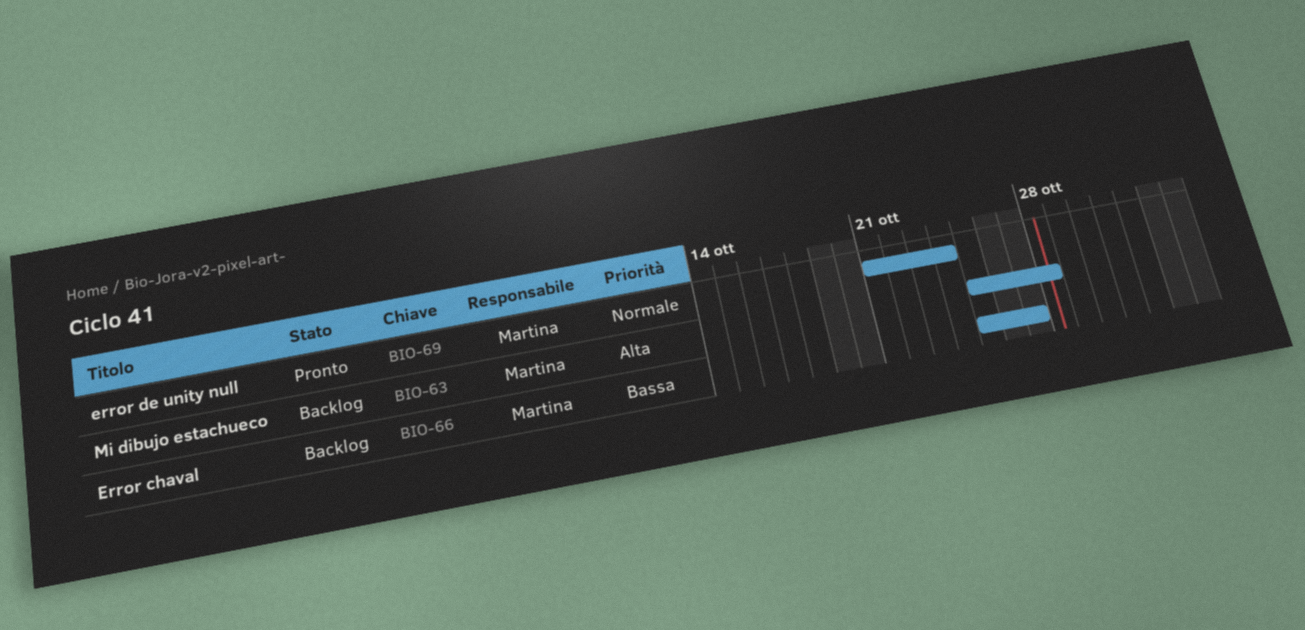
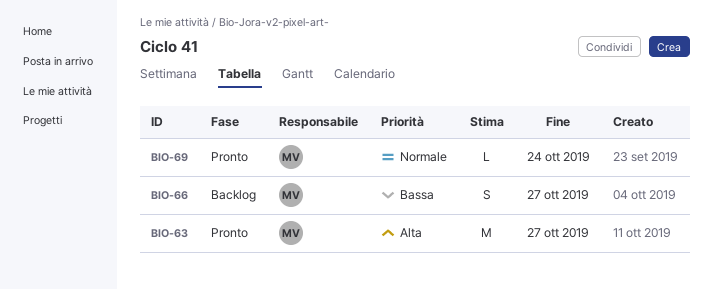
BIO-63, status: Backlog -> Pronto
BIO-63, due: Oct 28 -> Oct 27

